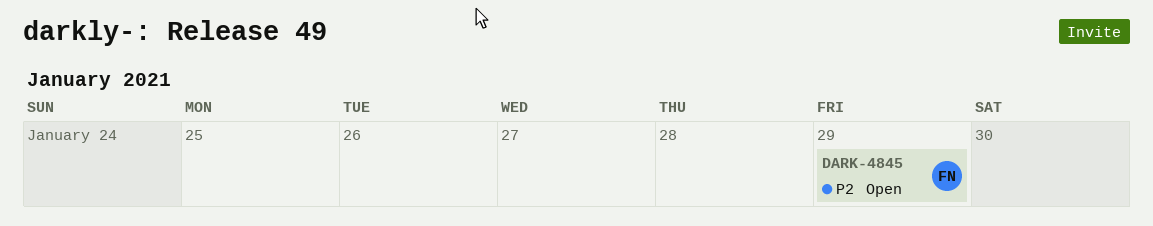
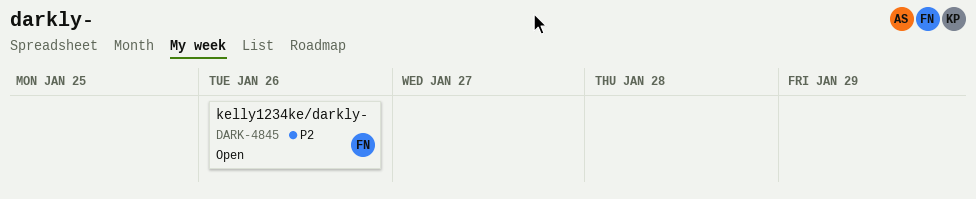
DARK-4845, due: Jan 29 -> Jan 26

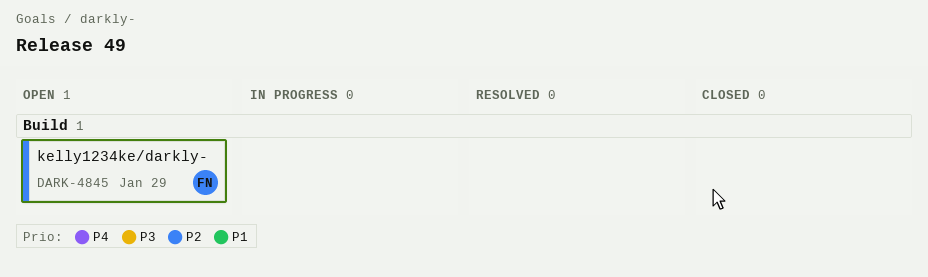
DARK-4845, due: Jan 26 -> Jan 29

